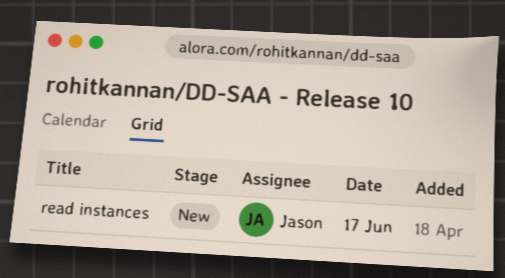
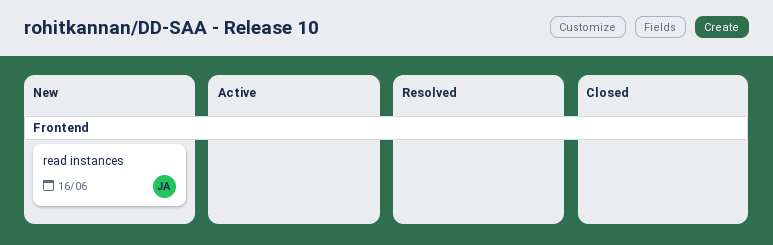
read instances, day: Jun 17 -> Jun 16

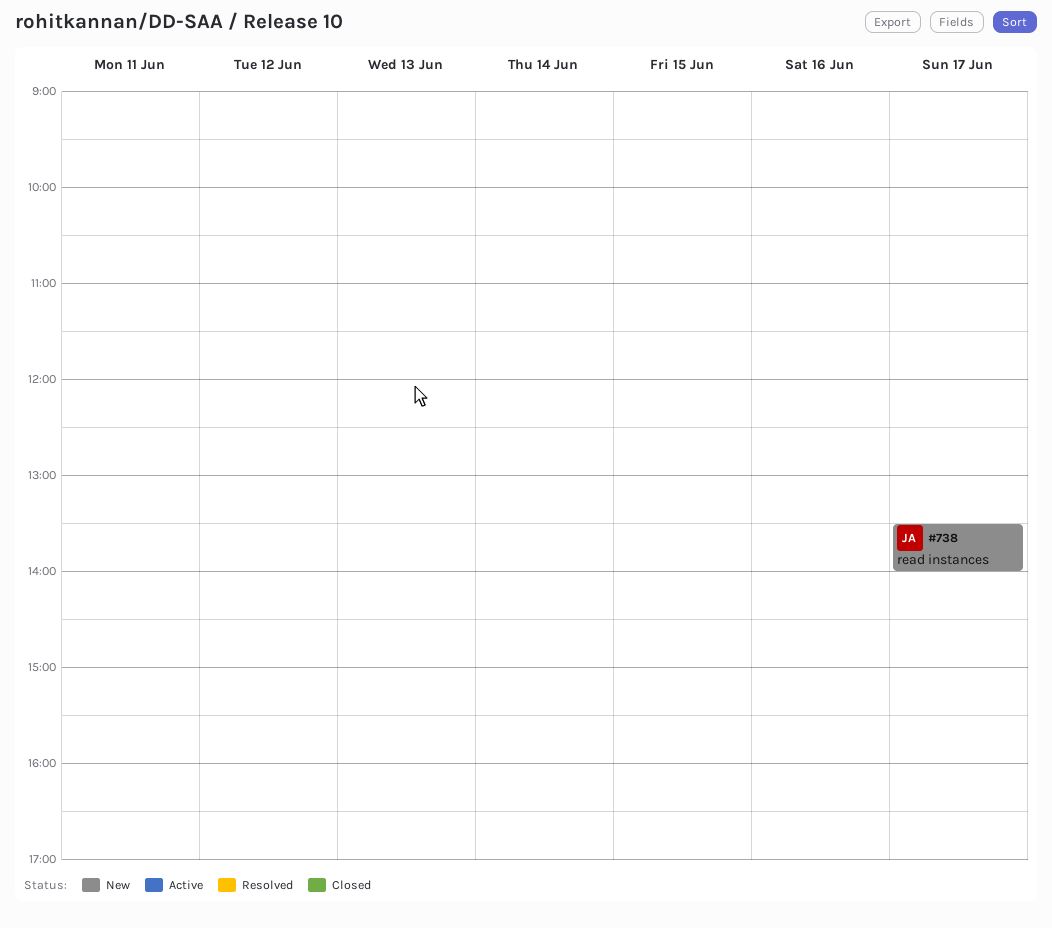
read instances, day: Jun 16 -> Jun 17

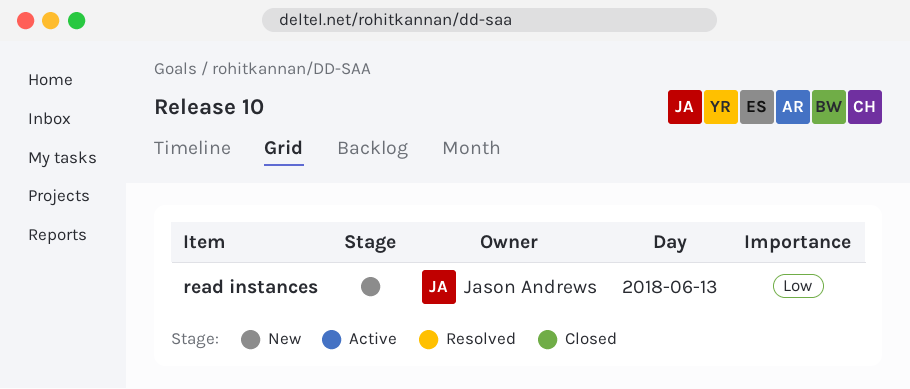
read instances, day: Jun 17 -> Jun 13

